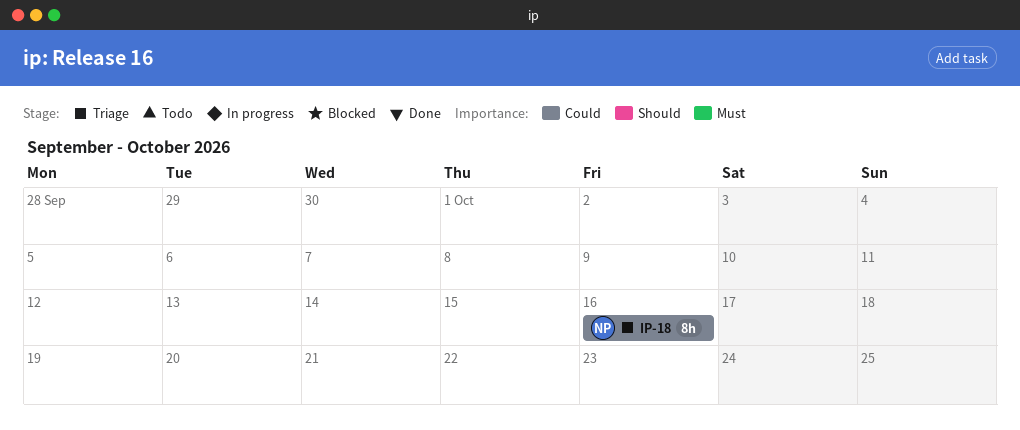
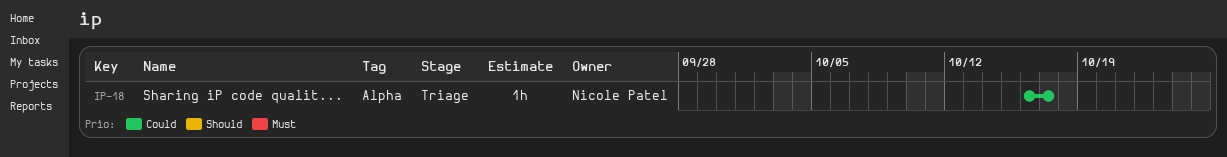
IP-18, estimate: 8h -> 1h
IP-18, due: Oct 16 -> Oct 17

